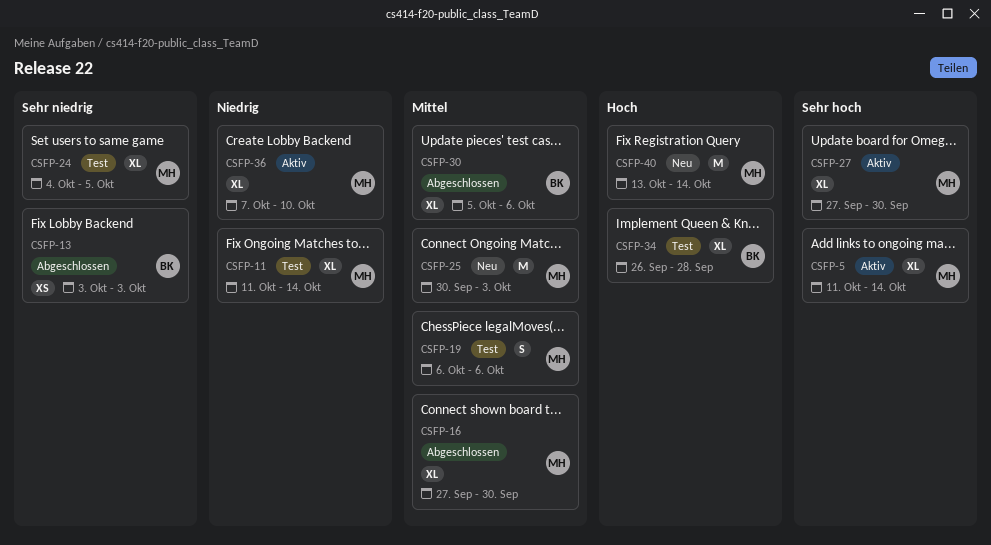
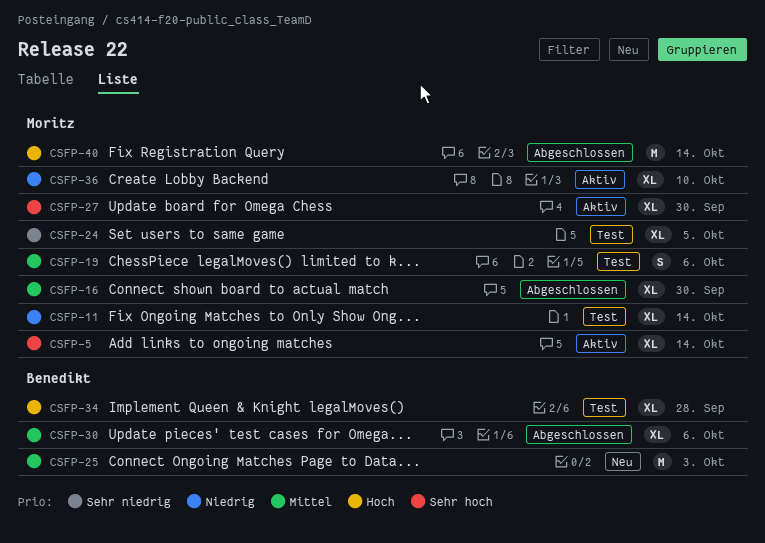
CSFP-13: present -> none
CSFP-25, owner: Moritz -> Benedikt
CSFP-40, status: Neu -> Abgeschlossen

